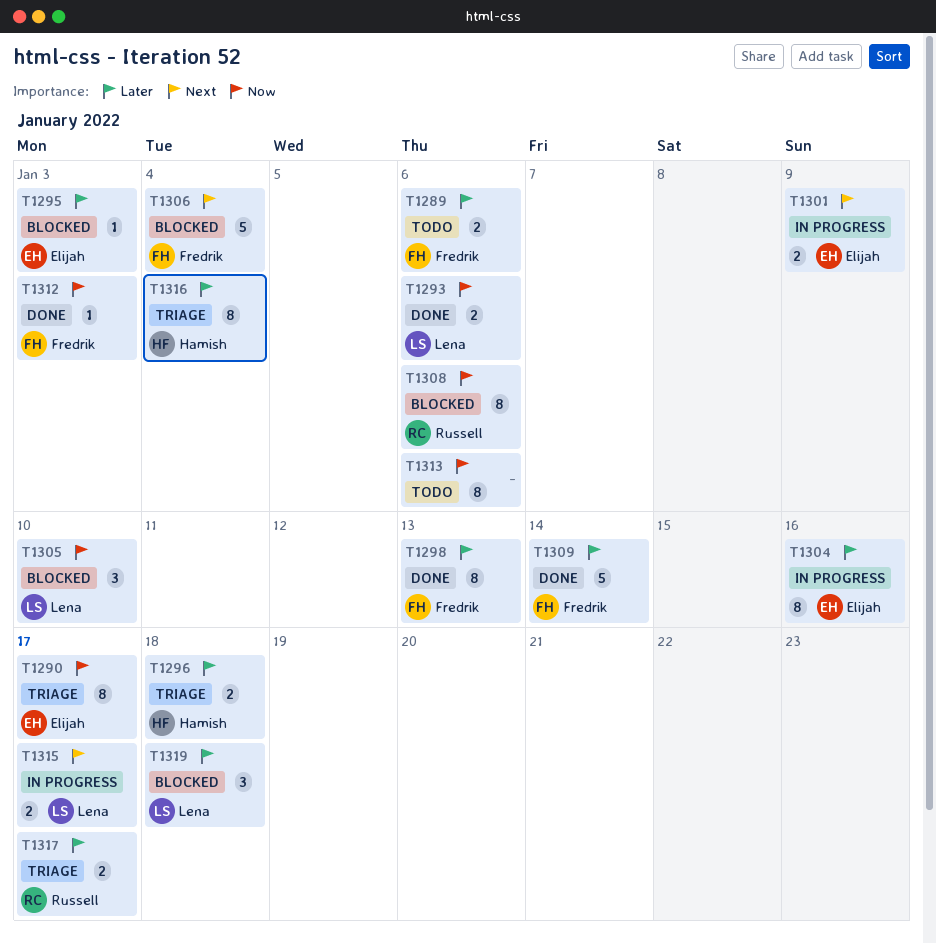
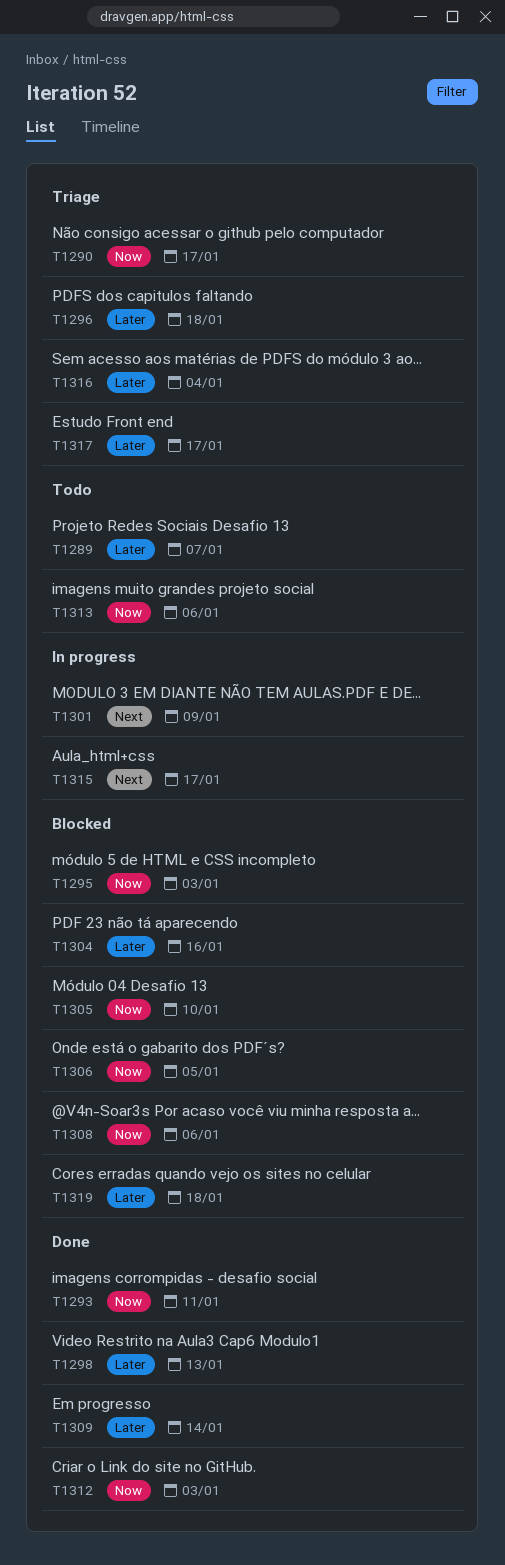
T1289, due: Jan 6 -> Jan 7
T1293, due: Jan 6 -> Jan 11
T1295, priority: Later -> Now
T1304, status: In progress -> Blocked
T1306, priority: Next -> Now
T1306, due: Jan 4 -> Jan 5

